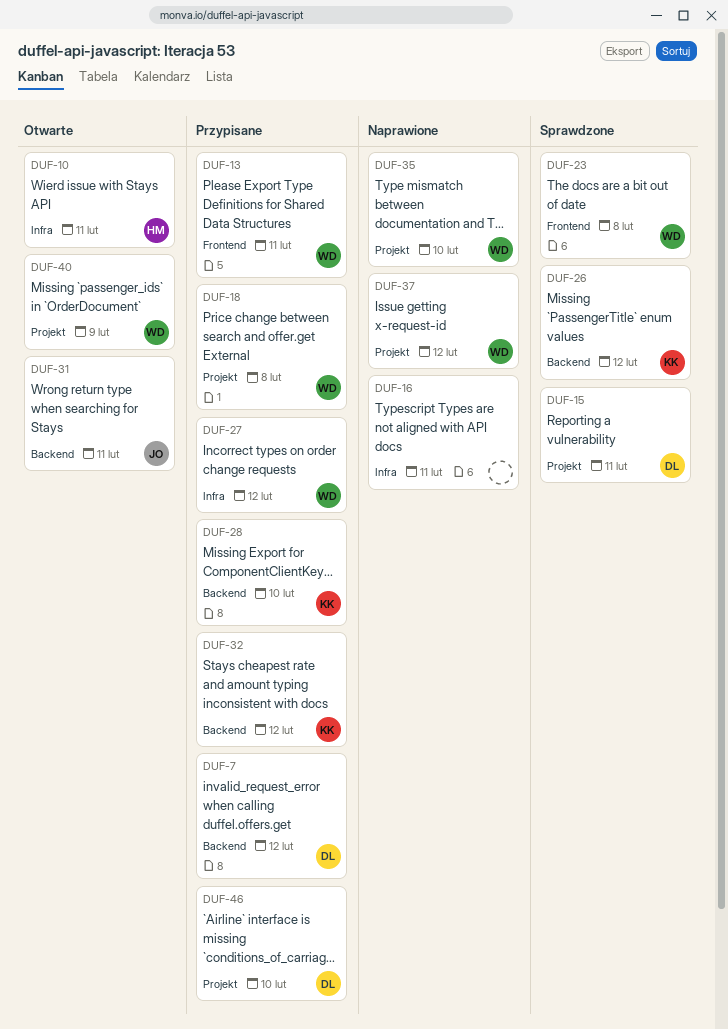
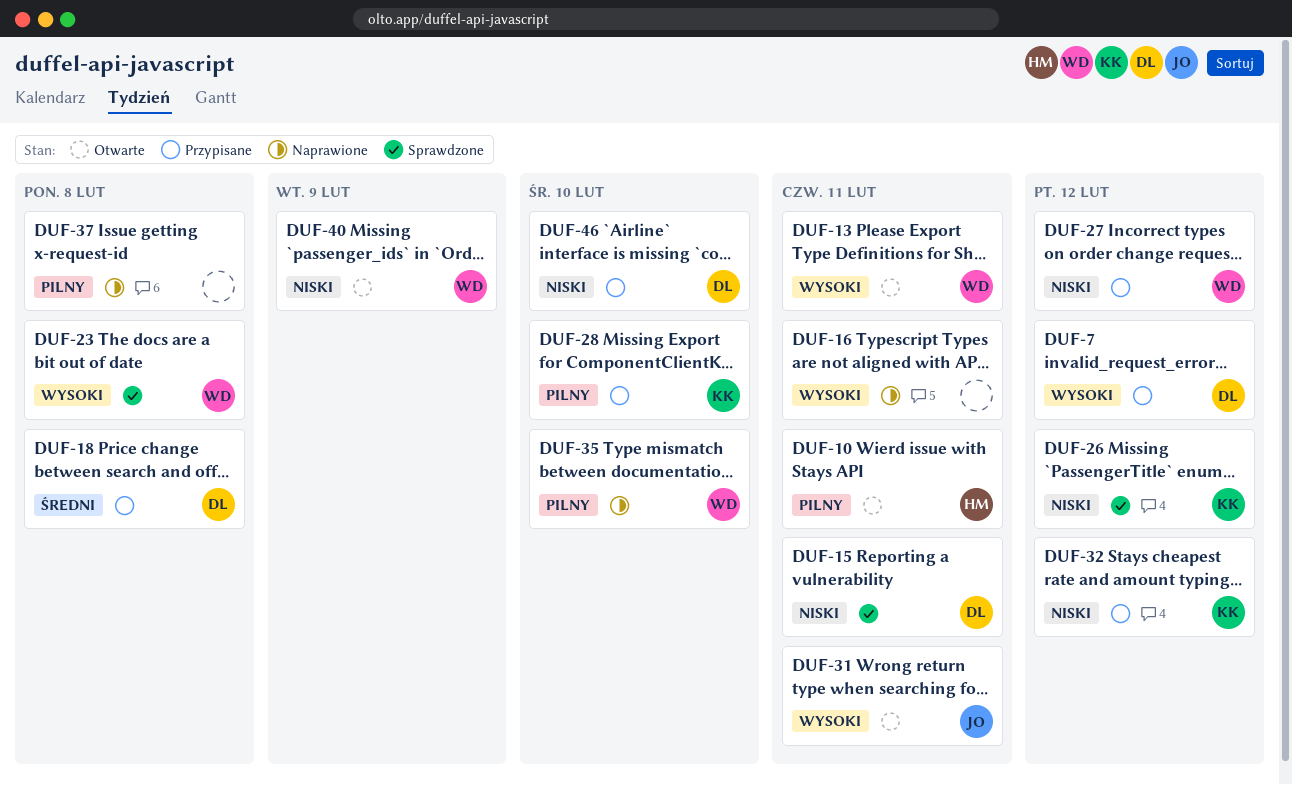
DUF-13, status: Przypisane -> Otwarte
DUF-18, owner: WD -> DL
DUF-37, owner: WD -> none
DUF-37, due: Feb 12 -> Feb 8

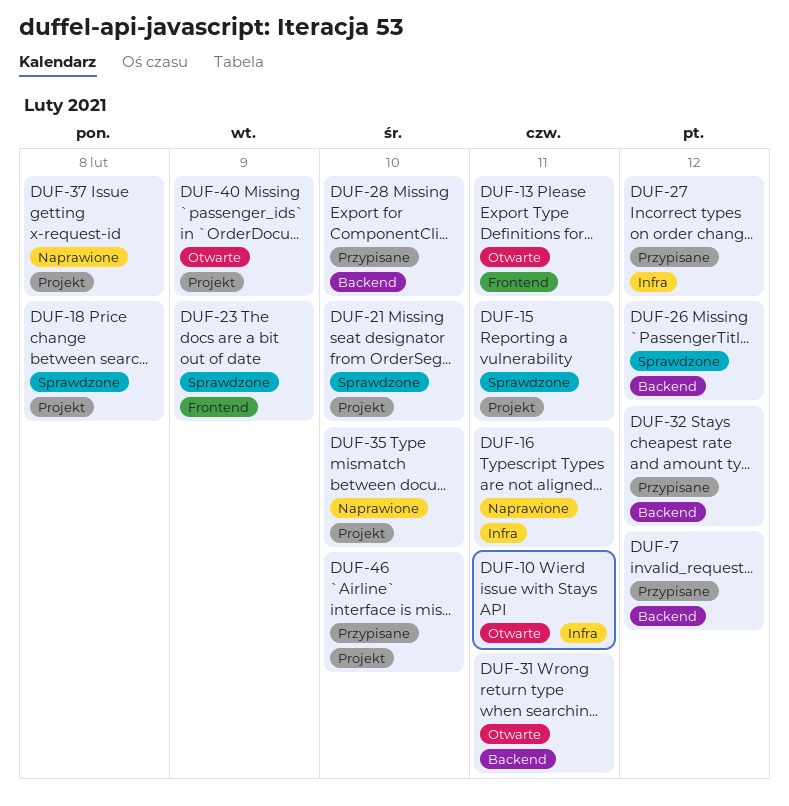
DUF-18, status: Przypisane -> Sprawdzone
DUF-21: none -> present
DUF-23, due: Feb 8 -> Feb 9

